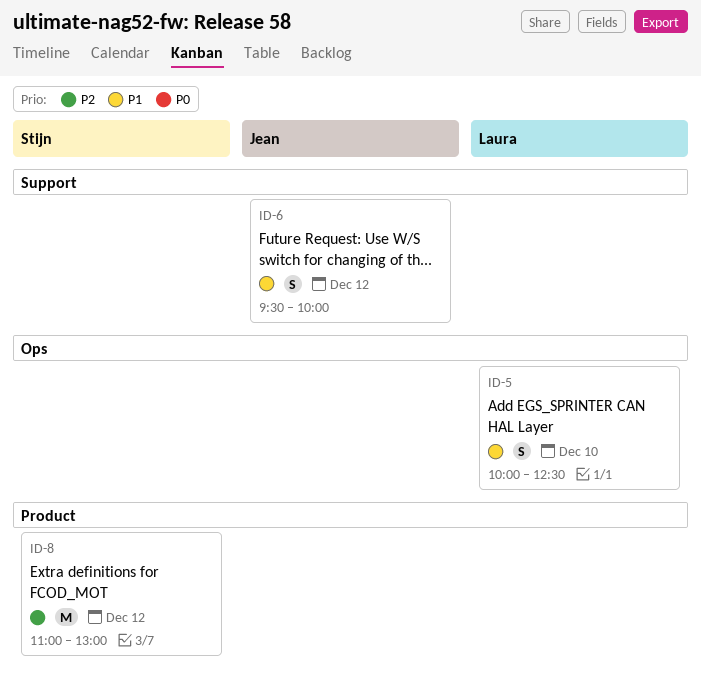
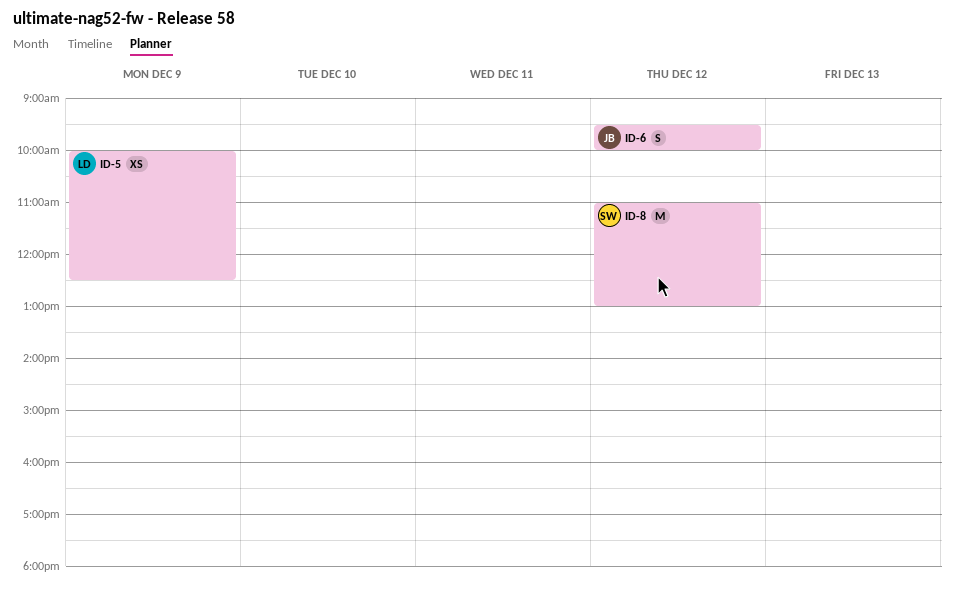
ID-5, estimate: S -> XS
ID-5, day: Dec 10 -> Dec 9

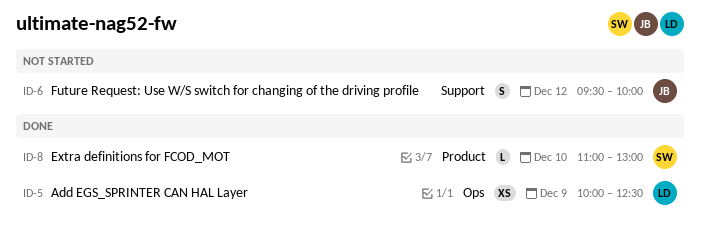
ID-8, estimate: M -> L
ID-8, day: Dec 12 -> Dec 10

